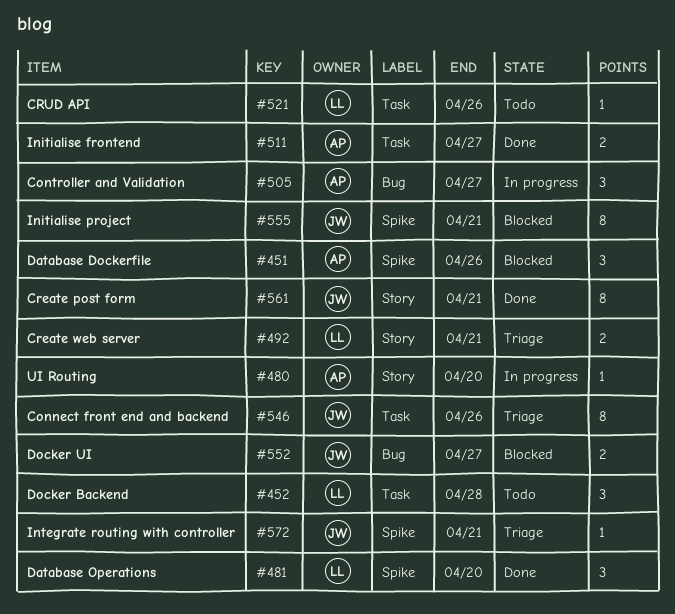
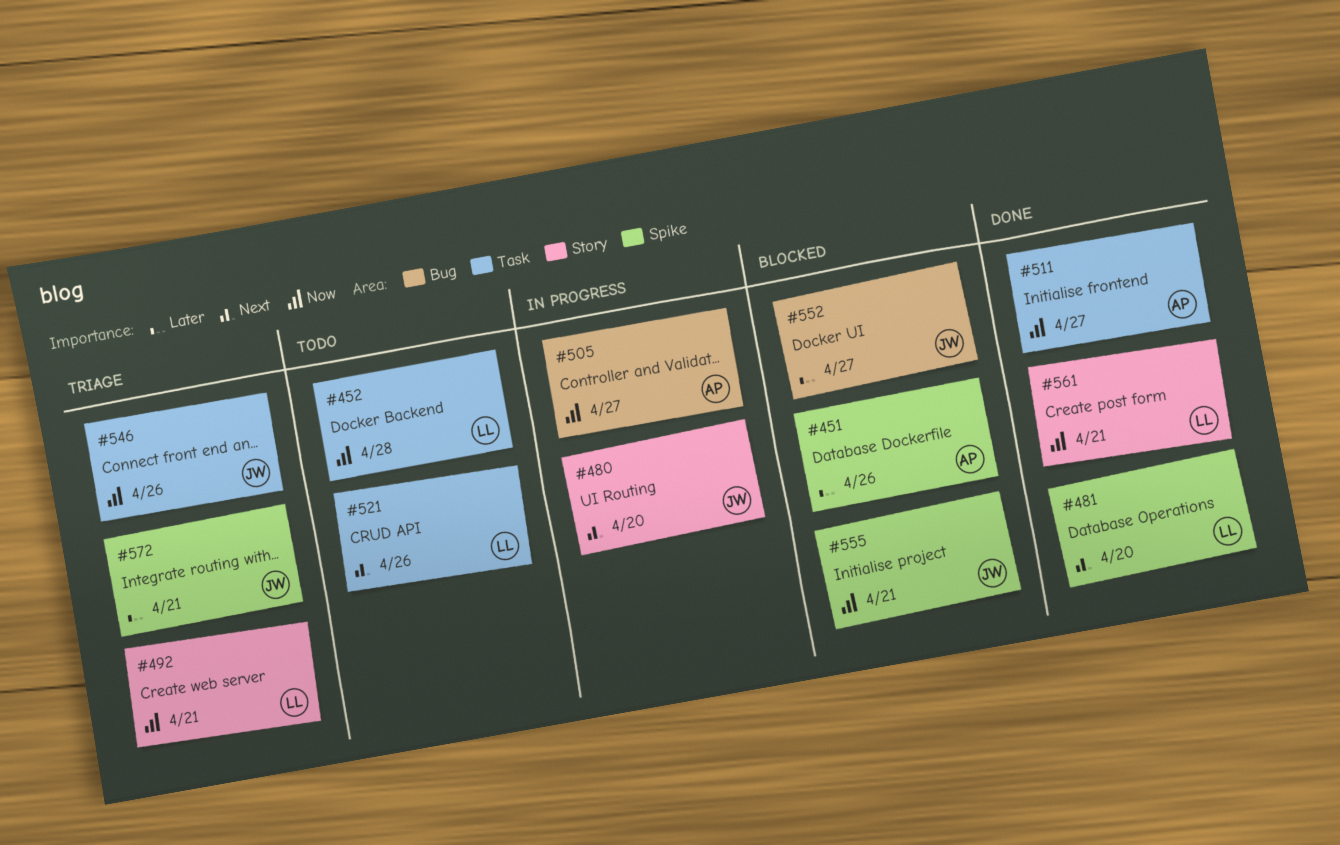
#480, owner: AP -> JW
#561, owner: JW -> LL

